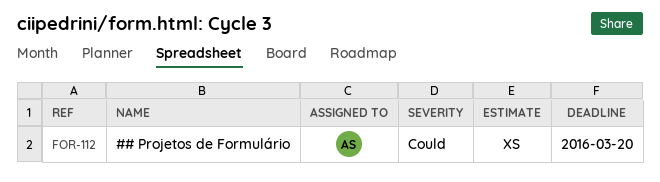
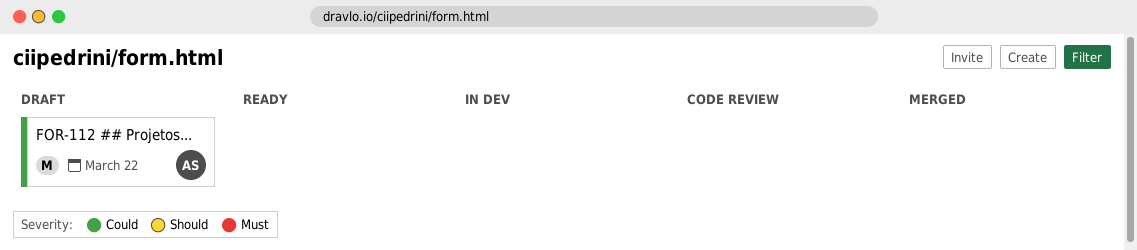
FOR-112, estimate: XS -> M
FOR-112, due: Mar 20 -> Mar 22

